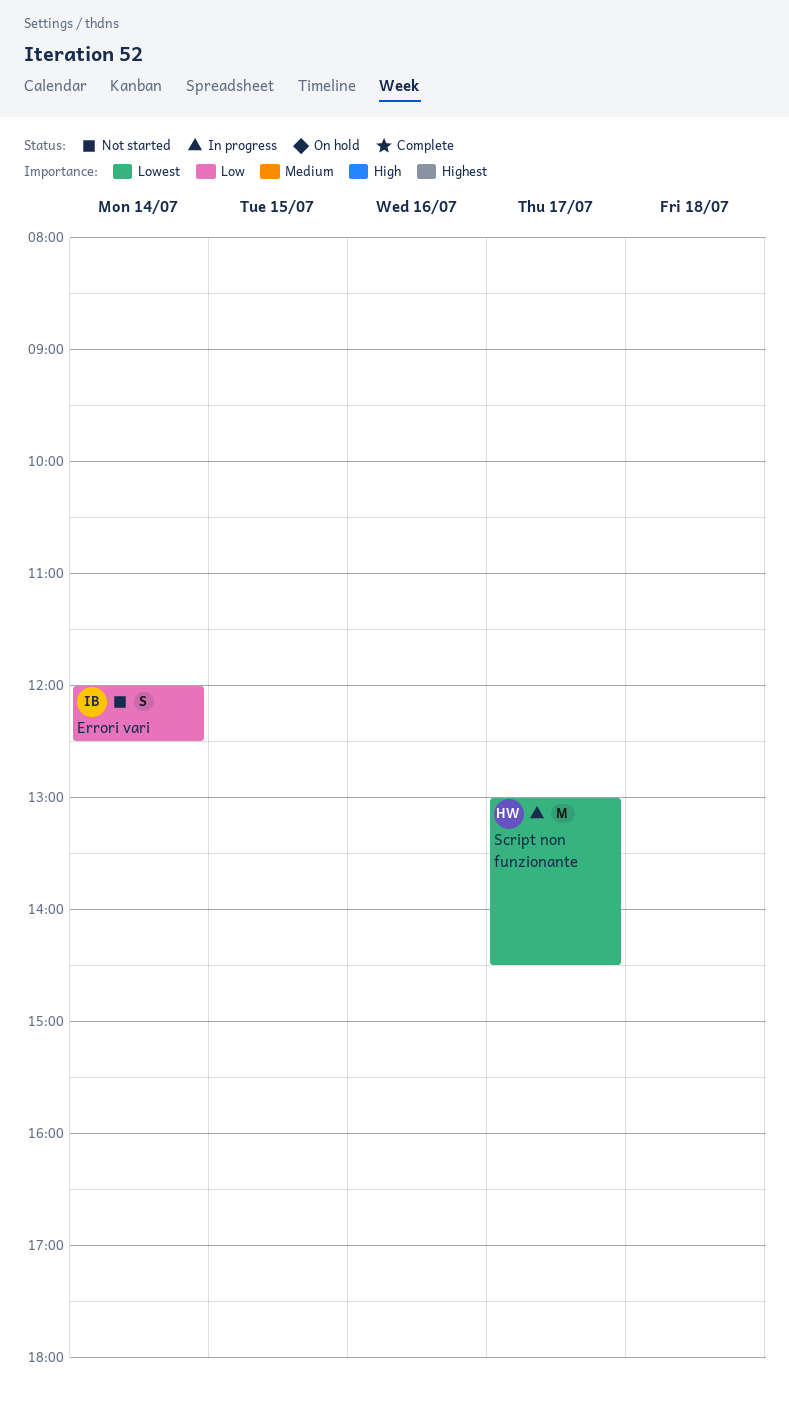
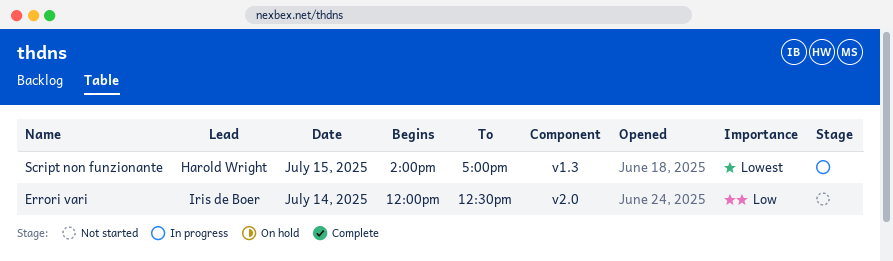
Script non funzionante, day: Jul 17 -> Jul 15
Script non funzionante, begins: 13:00 -> 14:00
Script non funzionante, ends: 14:30 -> 17:00

